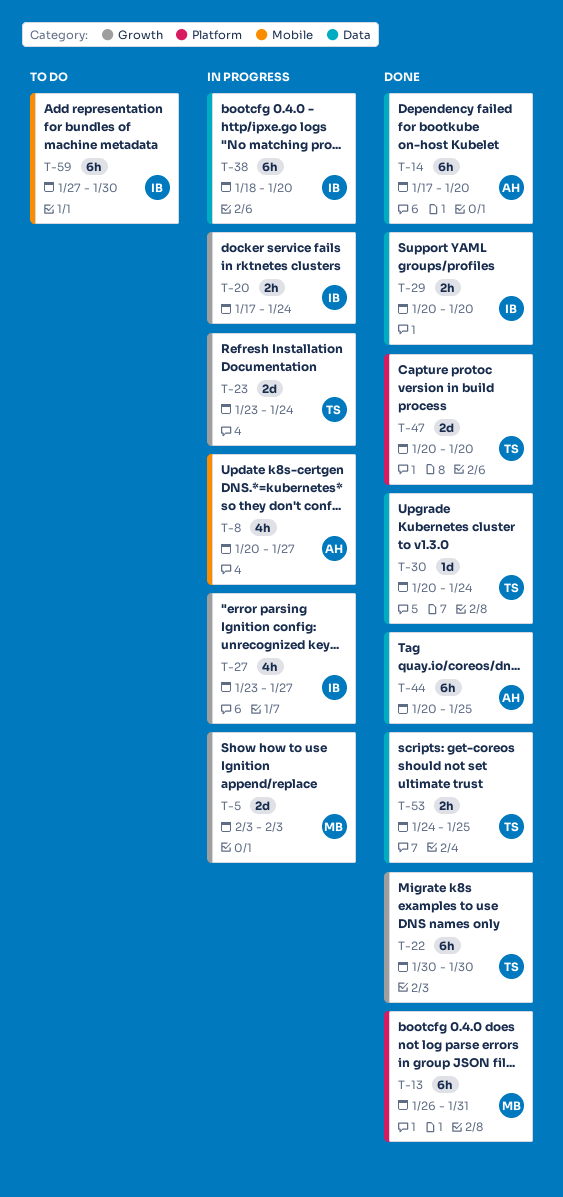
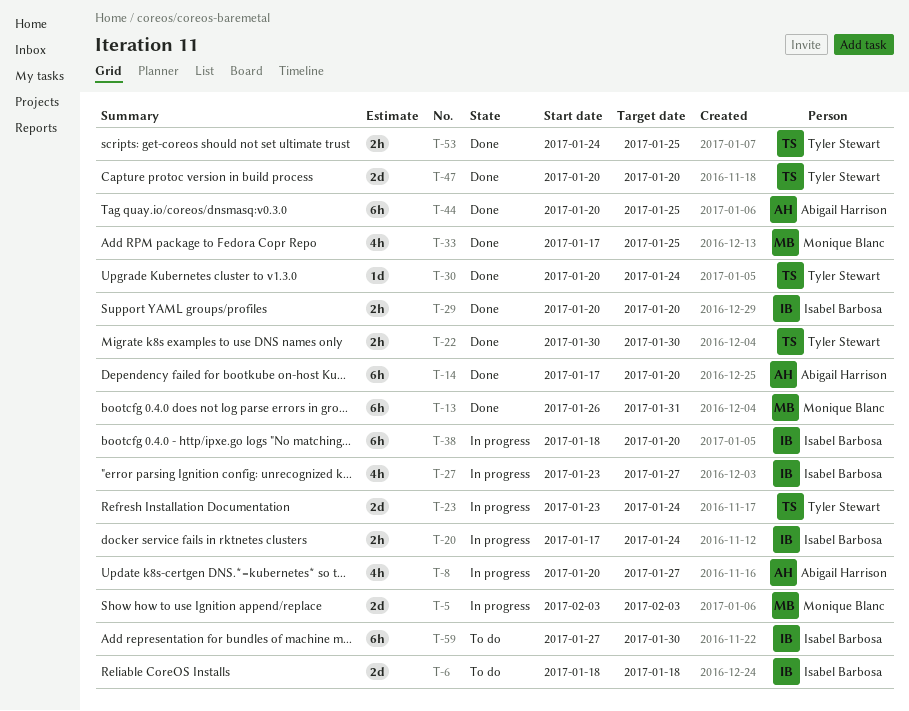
T-6: none -> present
T-22, estimate: 6h -> 2h
T-33: none -> present

